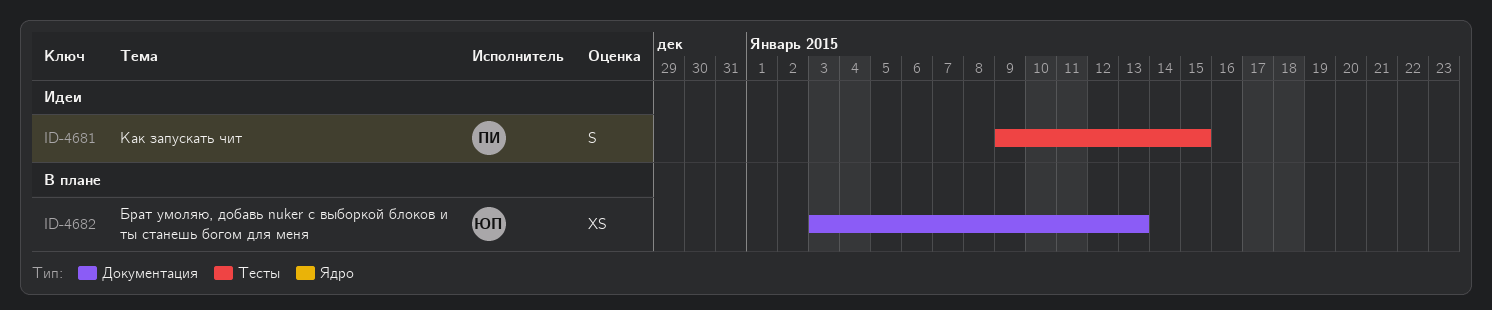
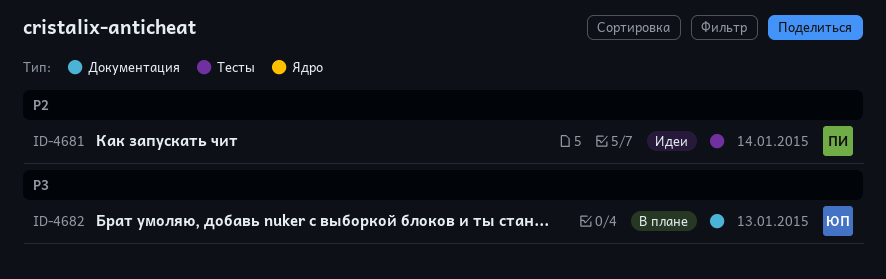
ID-4681, due: Jan 15 -> Jan 14

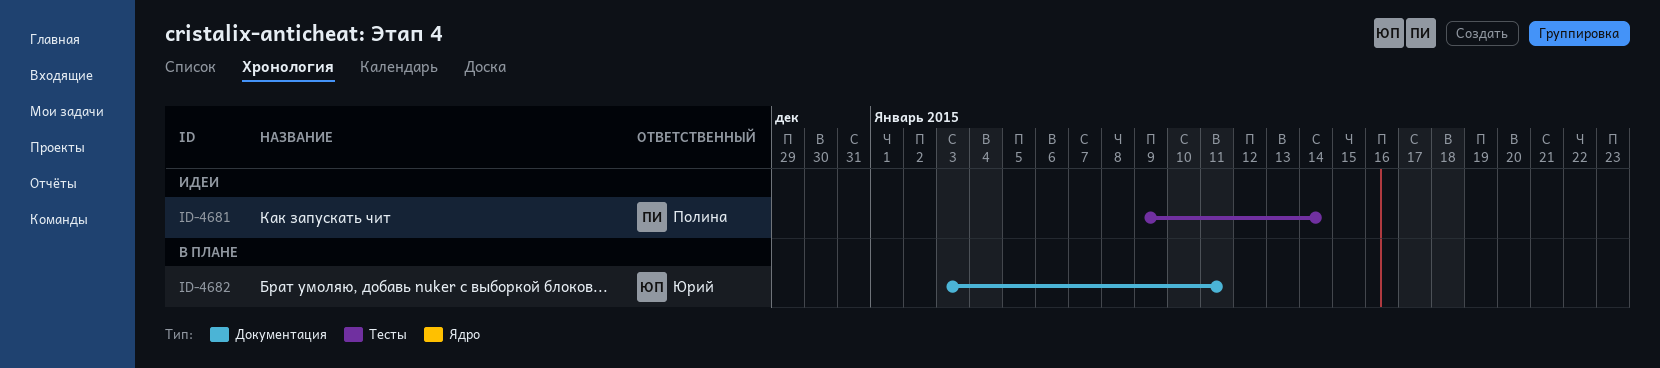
ID-4682, due: Jan 13 -> Jan 11

